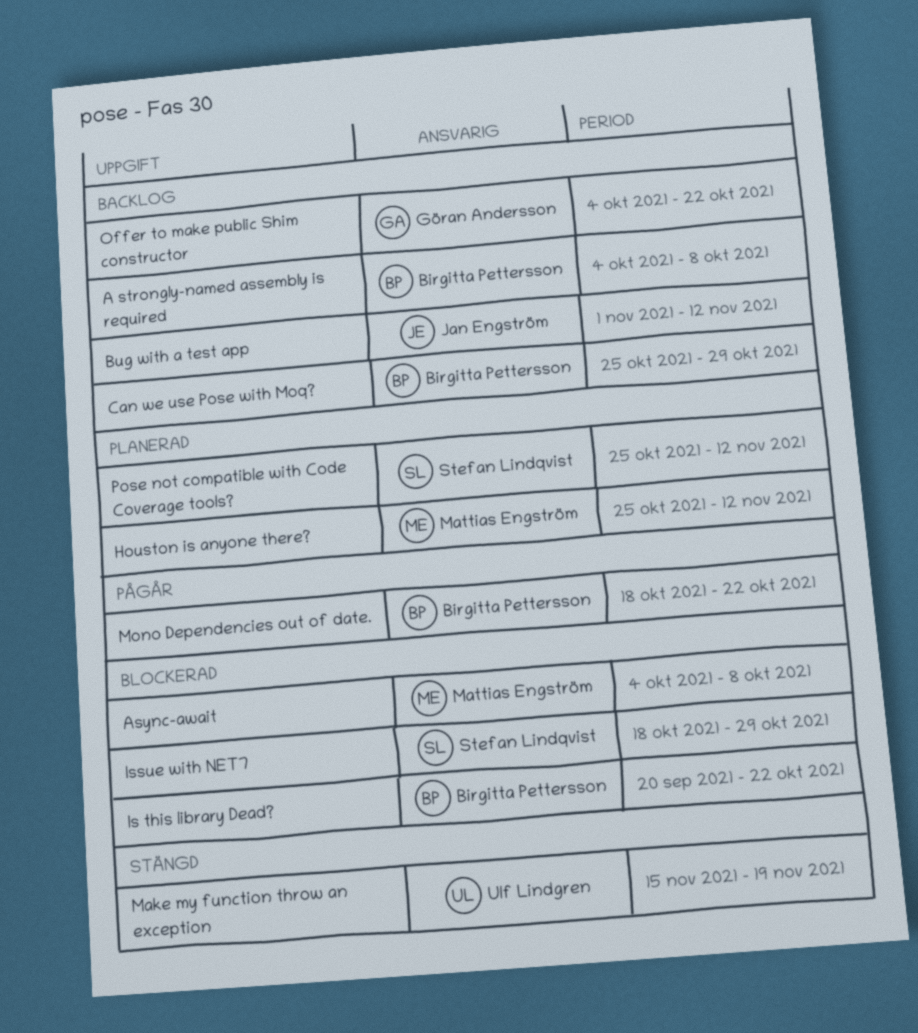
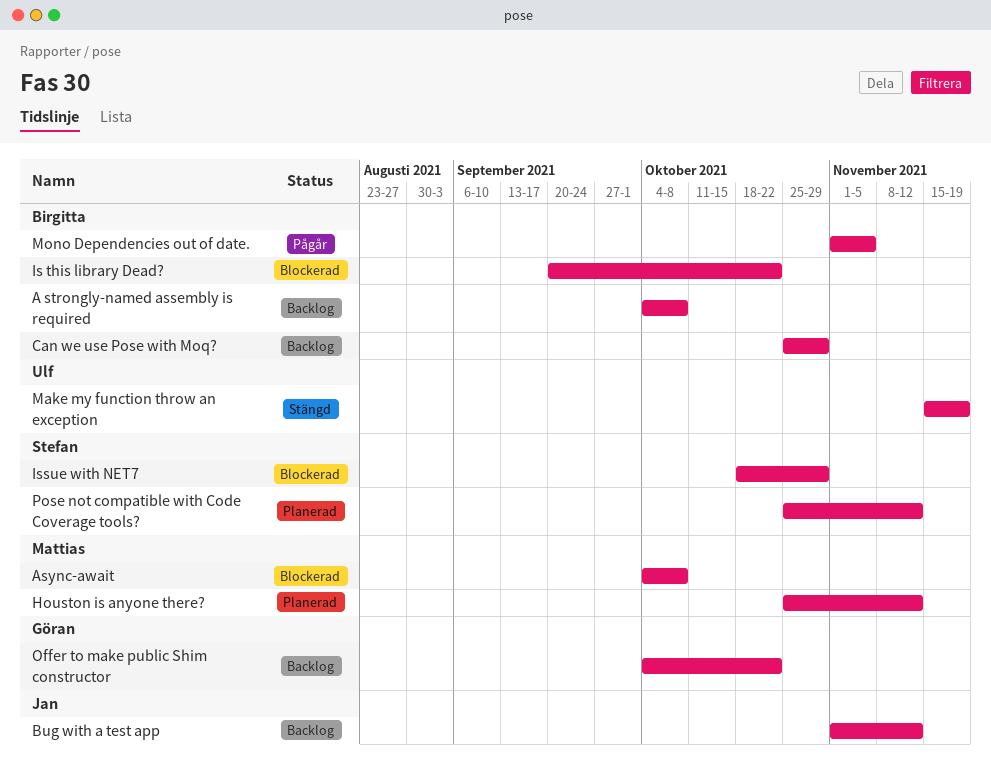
Mono Dependencies out of date., start: Oct 18 -> Nov 1
Mono Dependencies out of date., due: Oct 22 -> Nov 5

